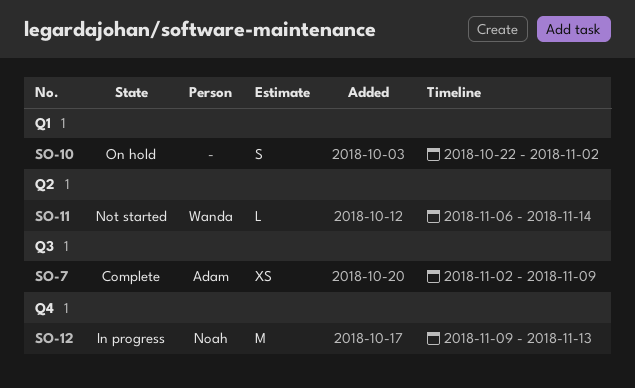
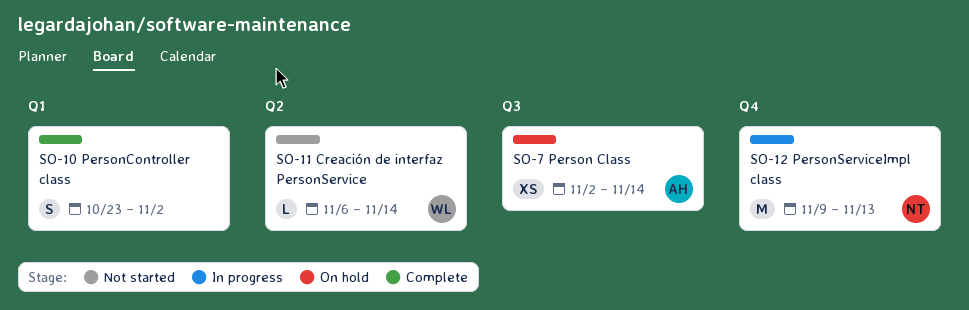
SO-7, status: Complete -> On hold
SO-7, due: Nov 9 -> Nov 14
SO-10, status: On hold -> Complete
SO-10, start: Oct 22 -> Oct 23

